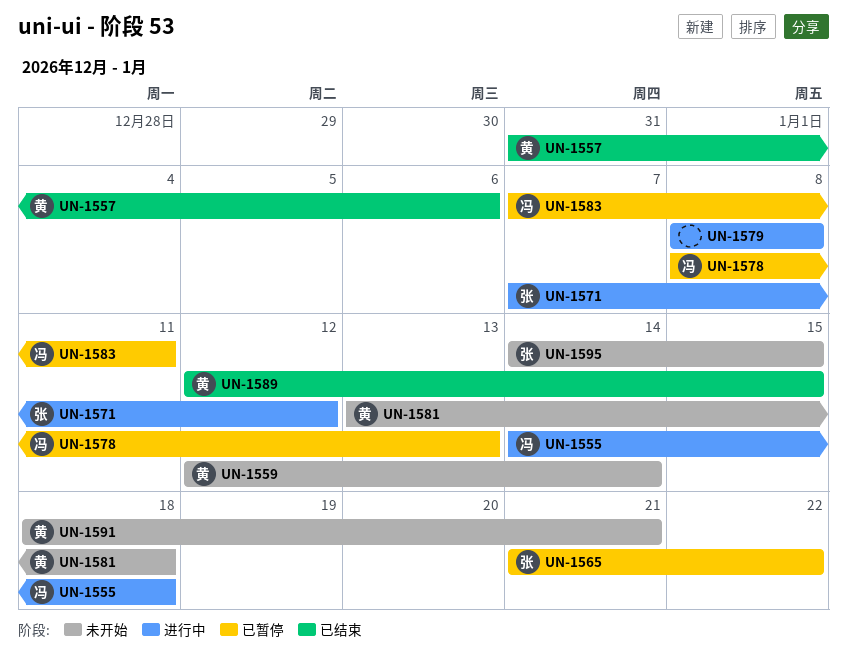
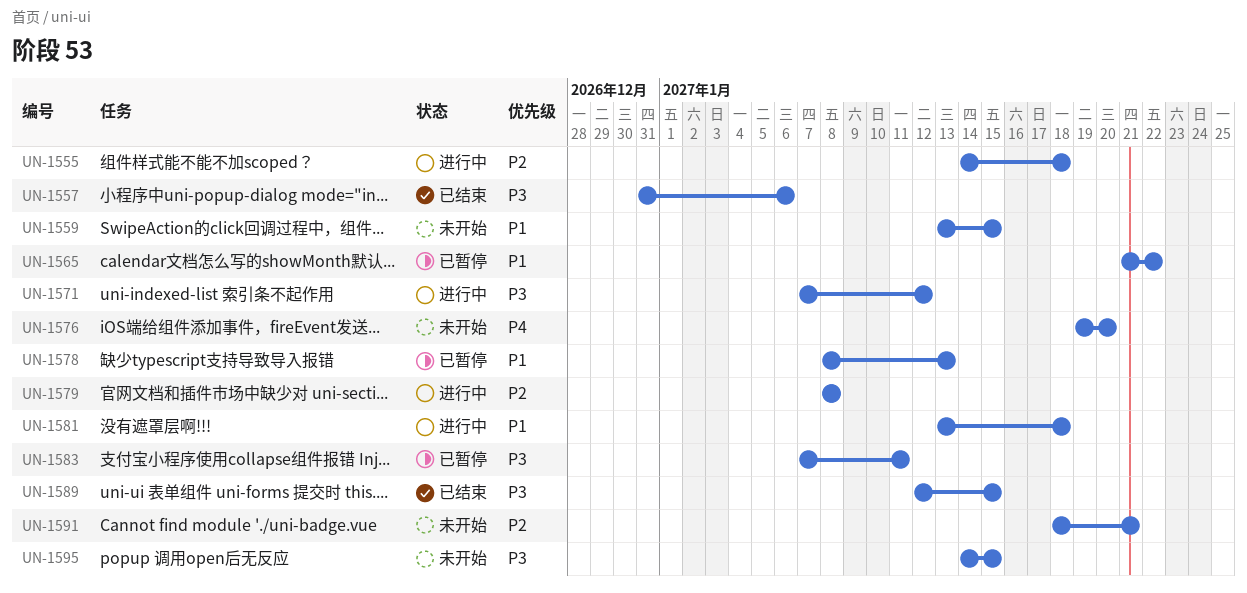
UN-1559, start: Jan 12 -> Jan 13
UN-1559, due: Jan 14 -> Jan 15
UN-1576: none -> present
UN-1581, status: 未开始 -> 进行中

